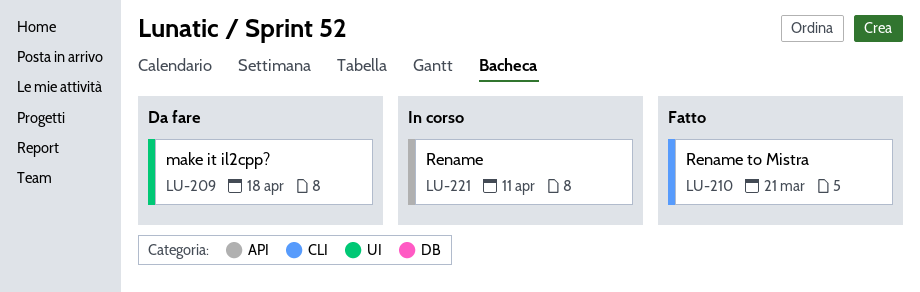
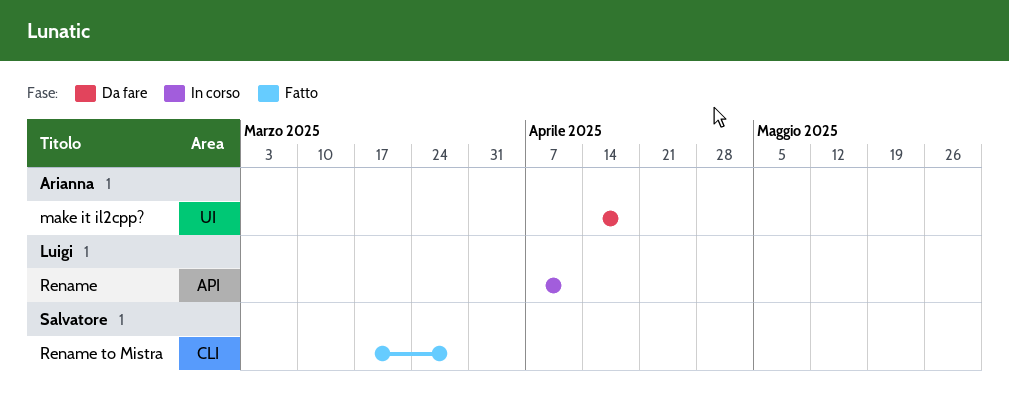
Rename to Mistra, due: Mar 21 -> Mar 28

